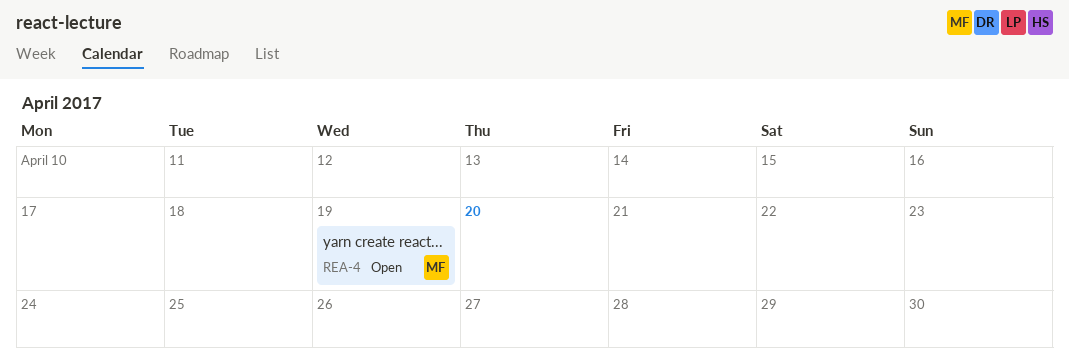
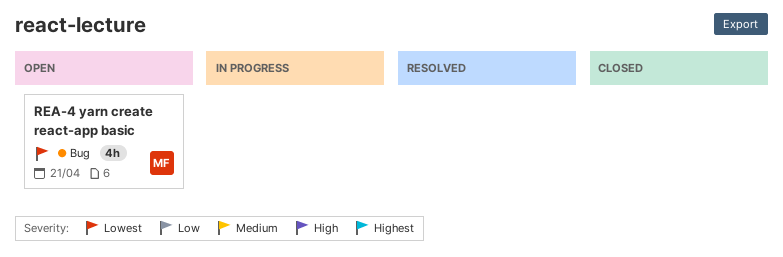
REA-4, due: Apr 19 -> Apr 21

